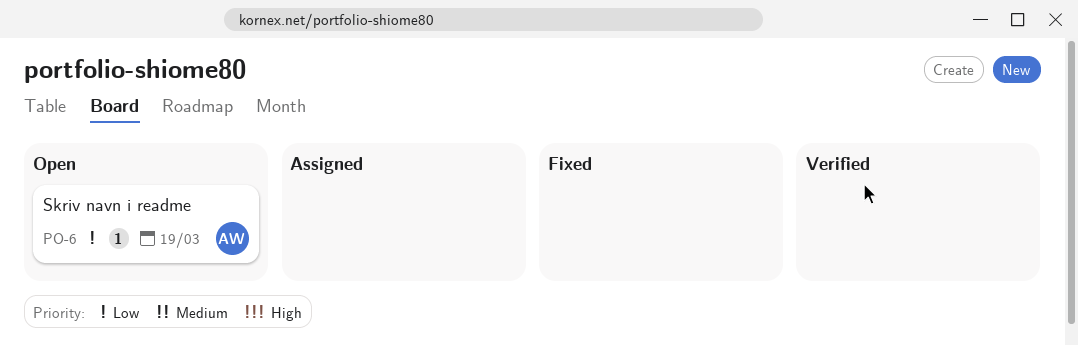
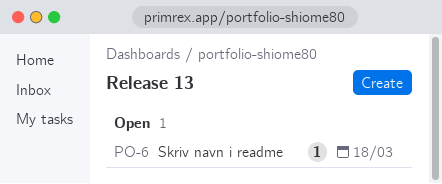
PO-6, due: Mar 19 -> Mar 18

